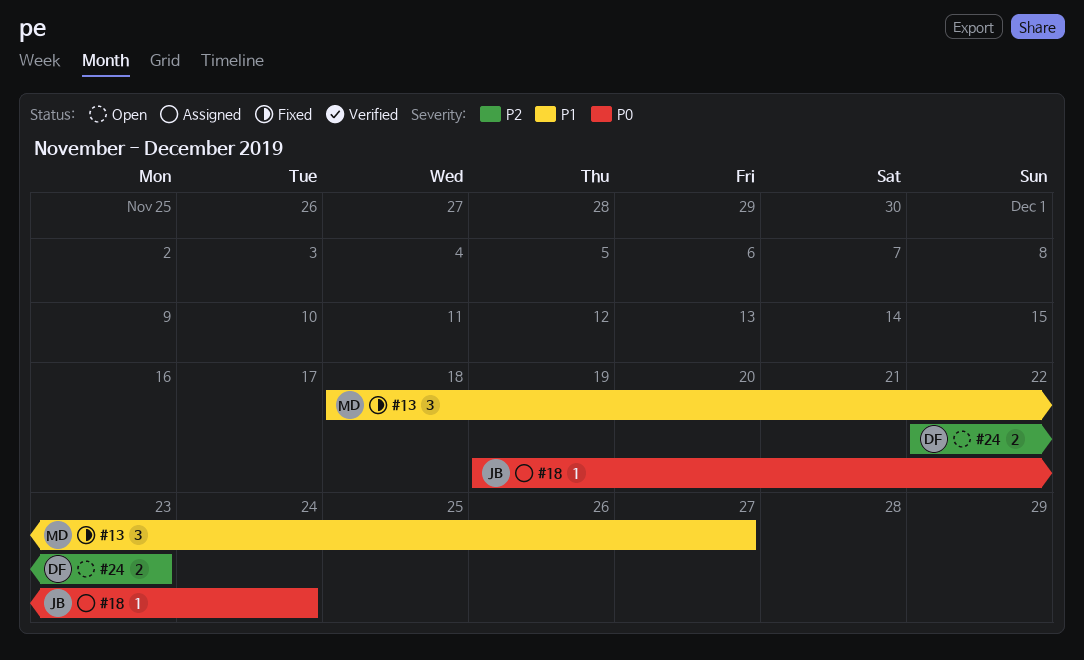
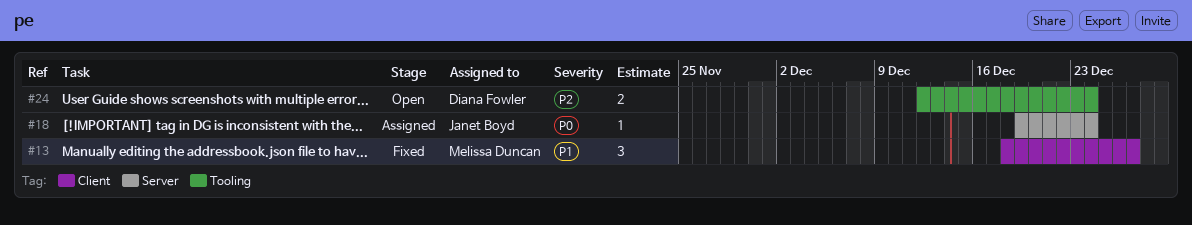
#24, start: Dec 22 -> Dec 12
#24, due: Dec 23 -> Dec 24

